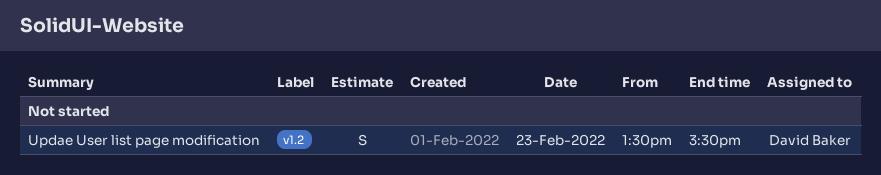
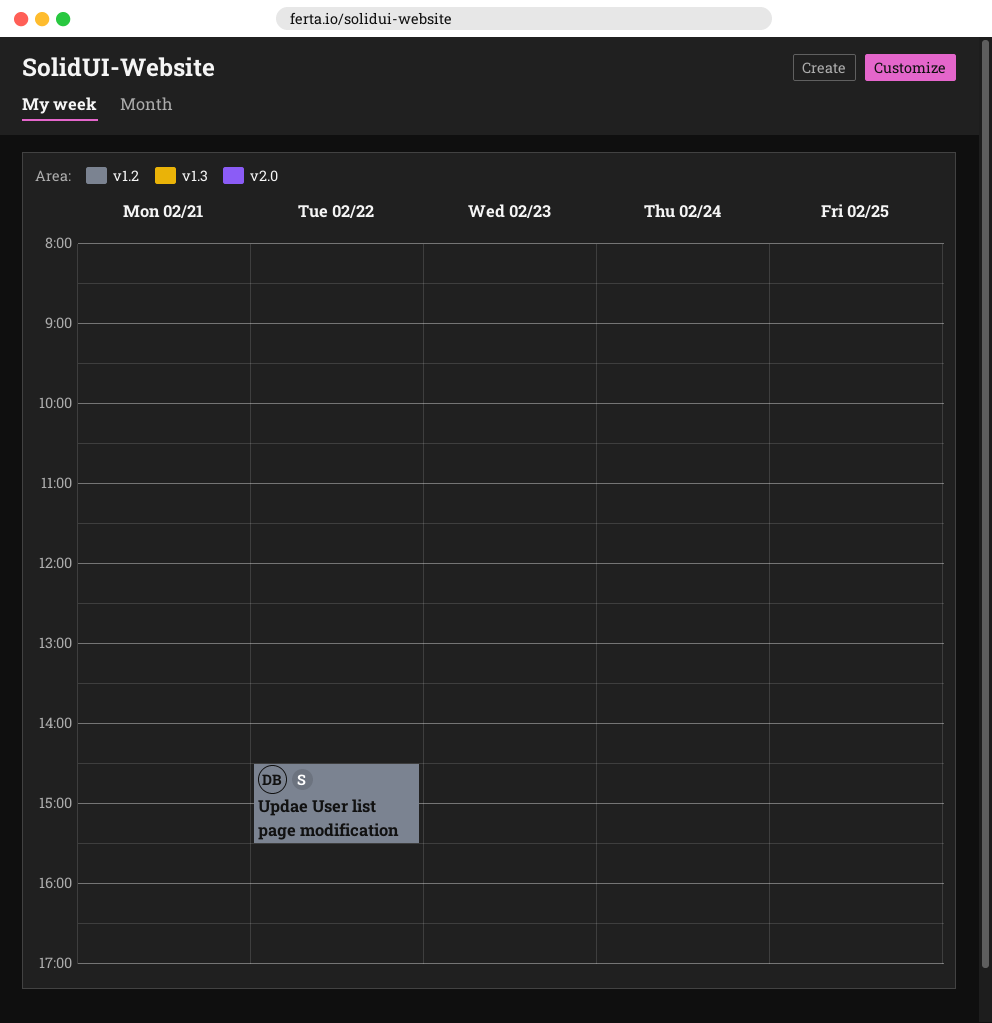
Updae User list page modification, day: Feb 23 -> Feb 22
Updae User list page modification, begins: 13:30 -> 14:30

